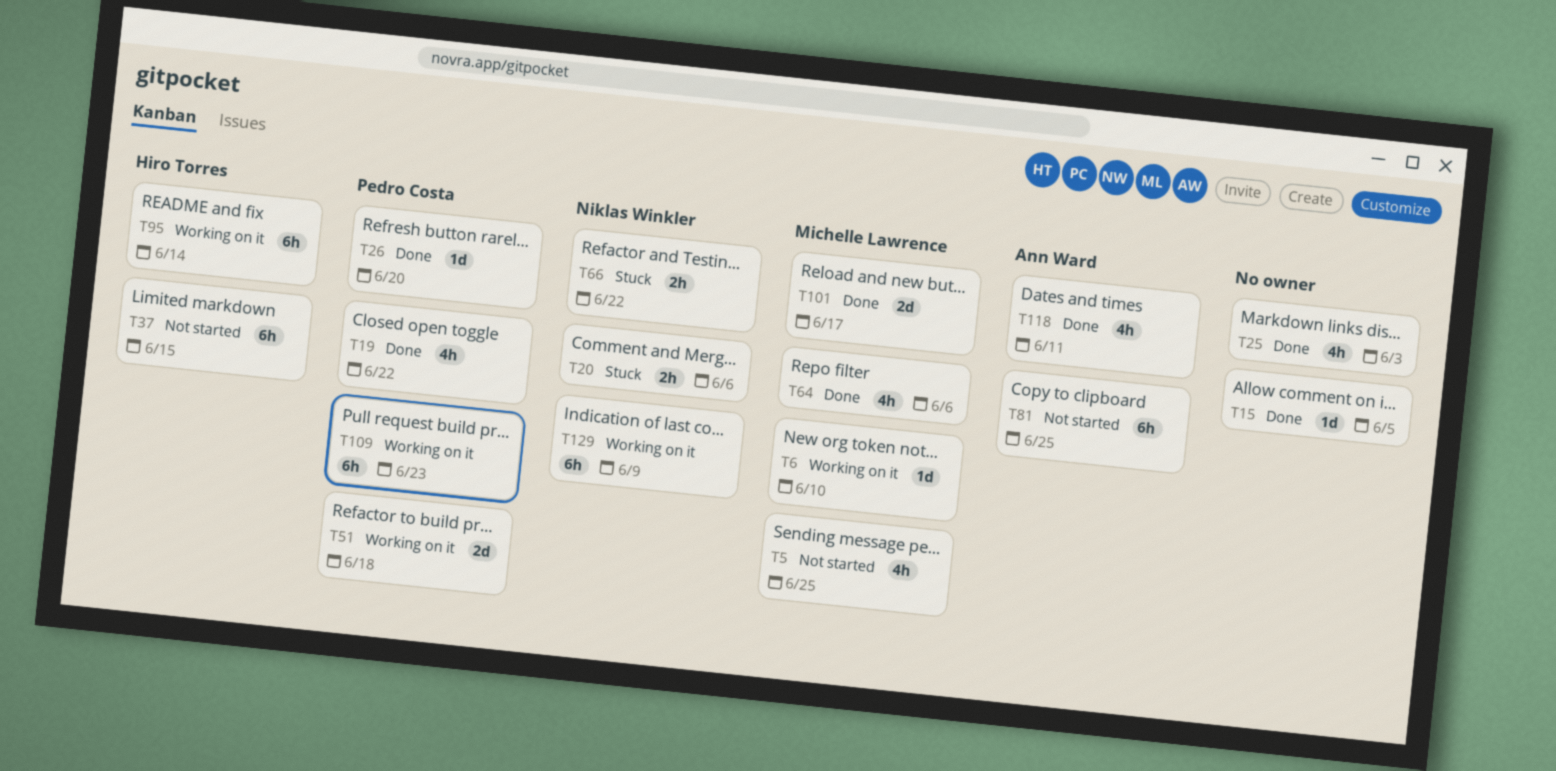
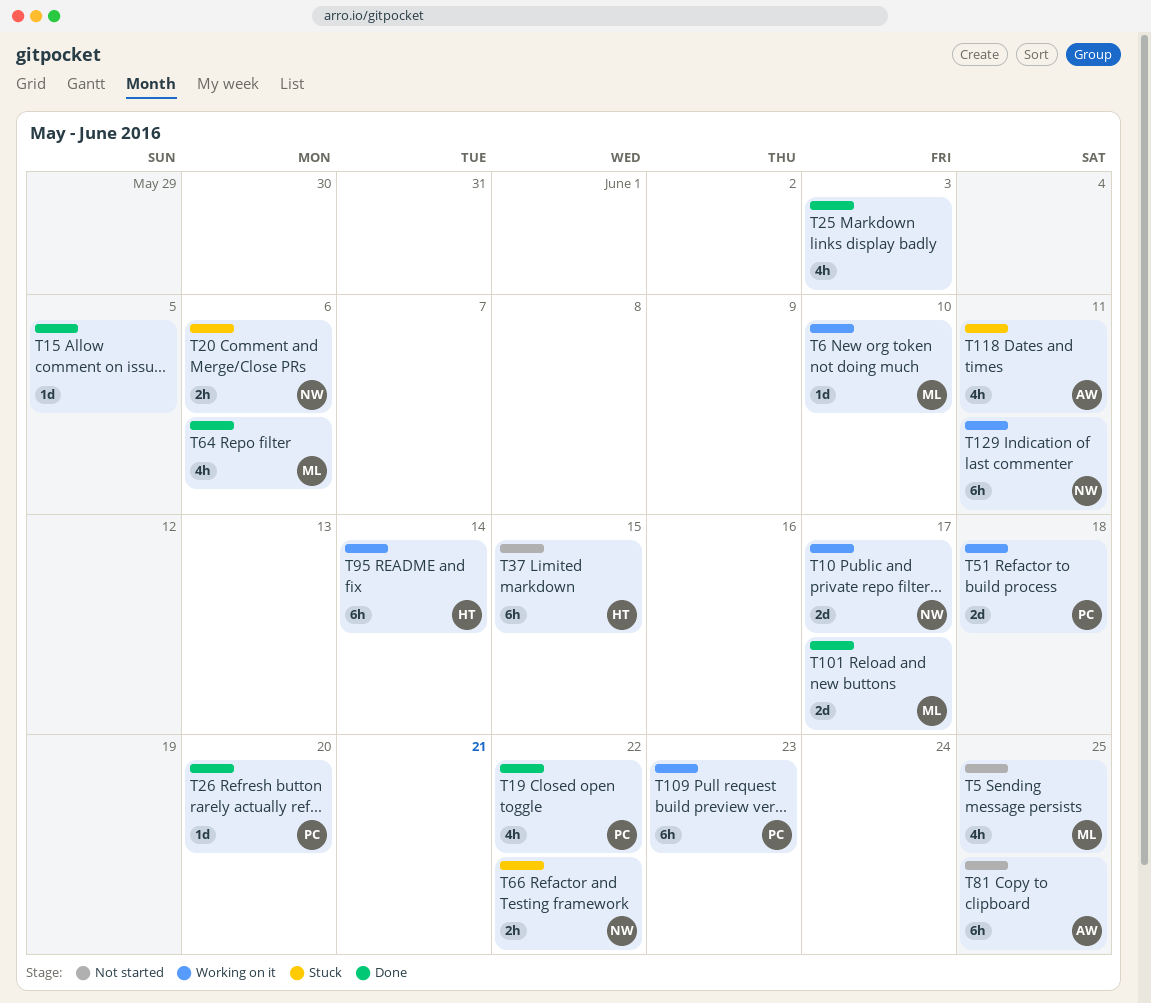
T10: none -> present
T118, status: Done -> Stuck
T129, due: Jun 9 -> Jun 11

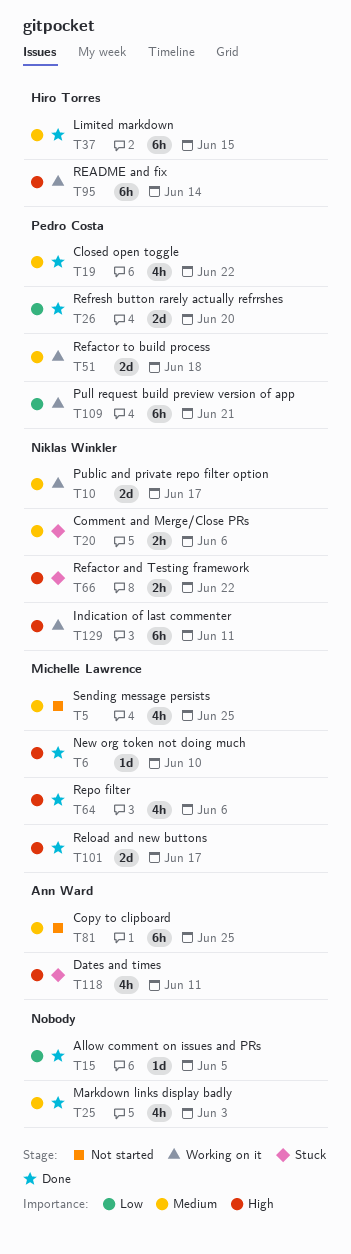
T6, status: Working on it -> Done
T26, estimate: 1d -> 2d
T37, status: Not started -> Done
T109, due: Jun 23 -> Jun 21

